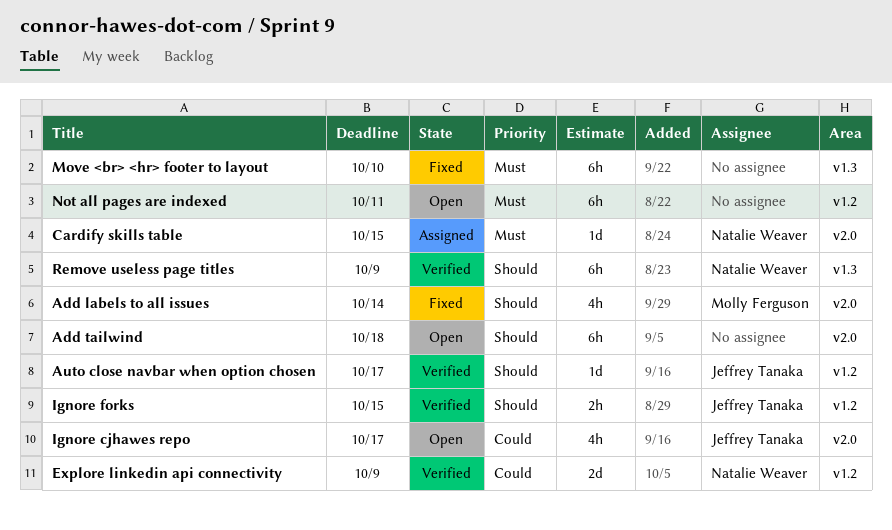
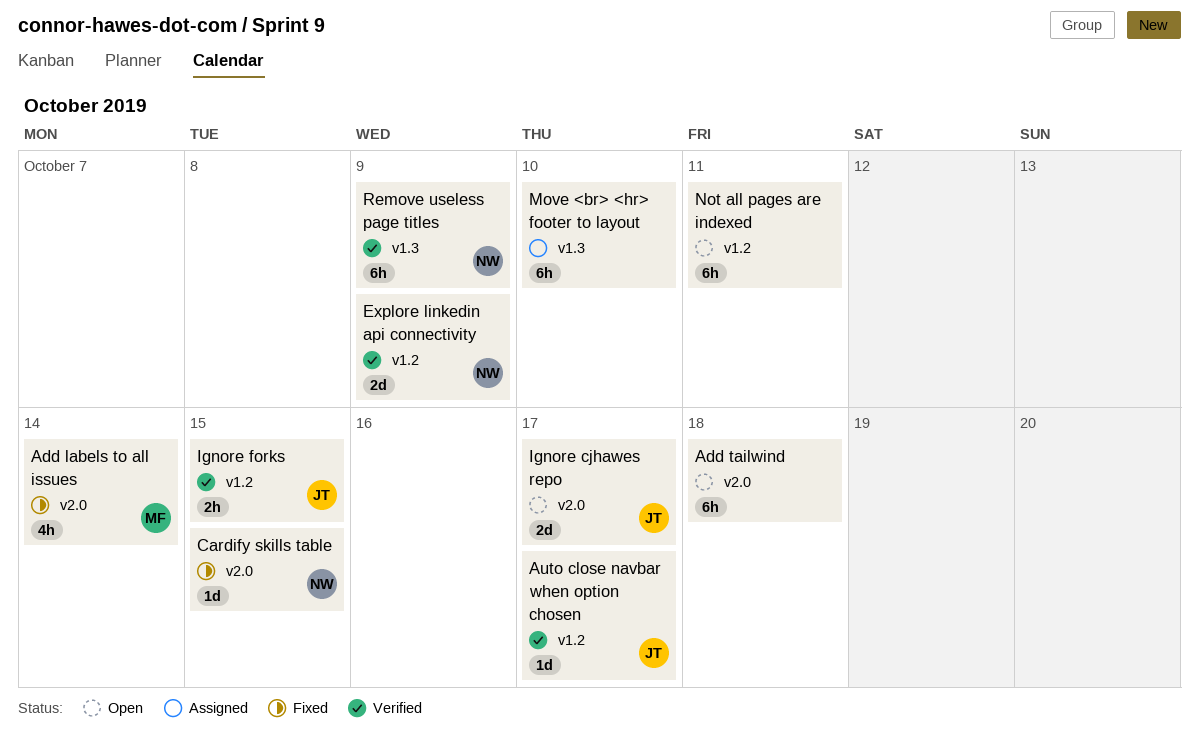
Cardify skills table, status: Assigned -> Fixed
Ignore cjhawes repo, estimate: 4h -> 2d
Move <br> <hr> footer to layout, status: Fixed -> Assigned

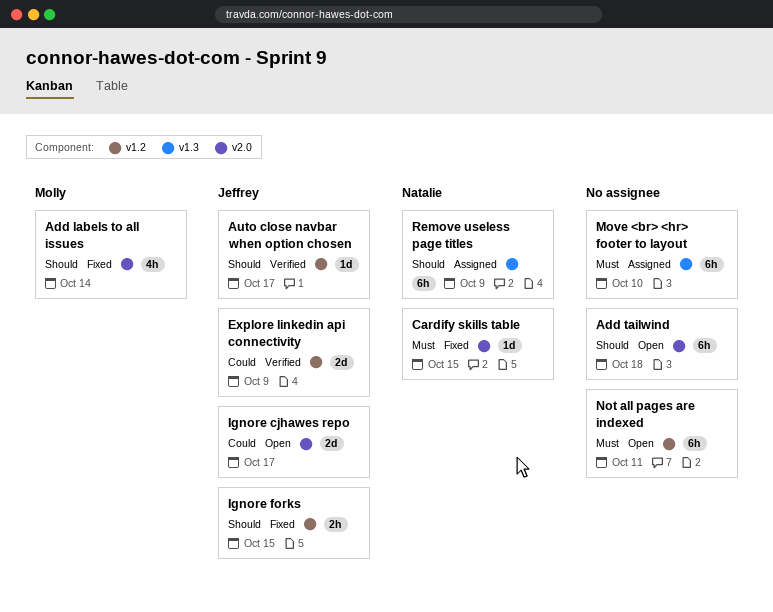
Explore linkedin api connectivity, owner: Natalie -> Jeffrey
Ignore forks, status: Verified -> Fixed
Remove useless page titles, status: Verified -> Assigned

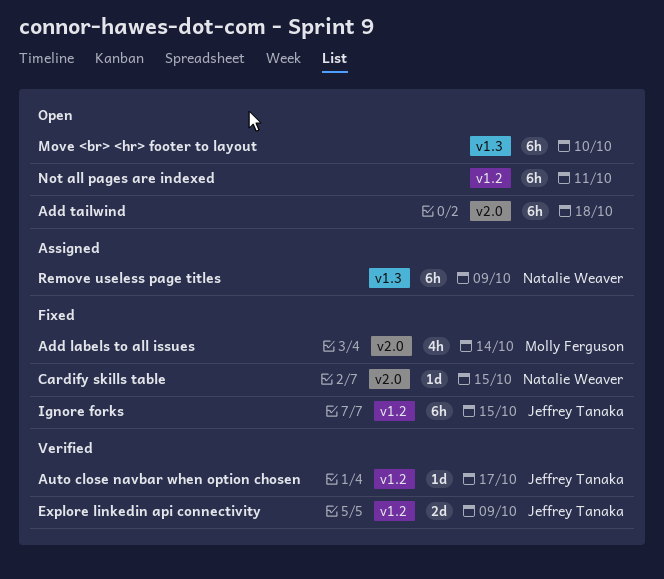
Ignore cjhawes repo: present -> none
Ignore forks, estimate: 2h -> 6h
Move <br> <hr> footer to layout, status: Assigned -> Open

